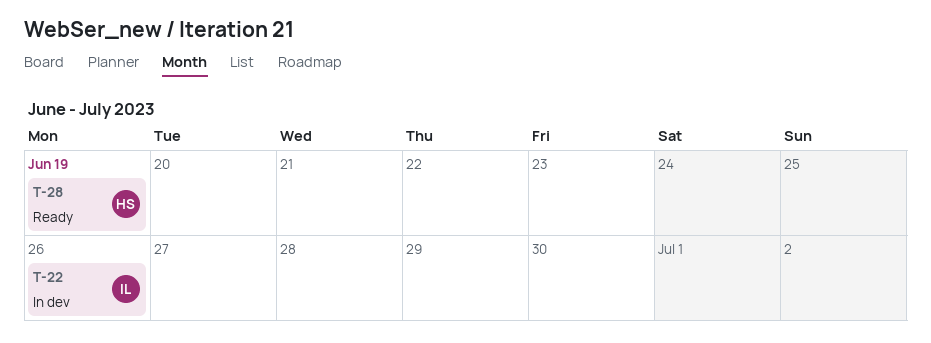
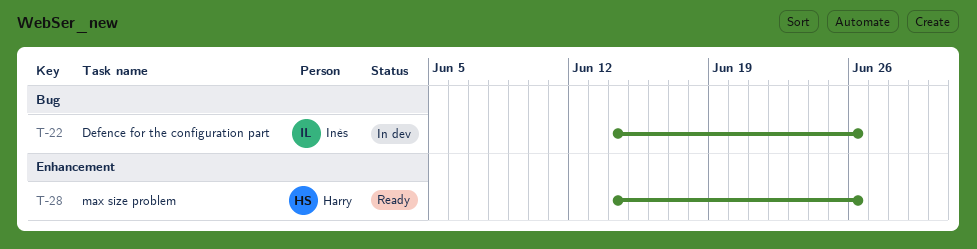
T-28, due: Jun 19 -> Jun 26

